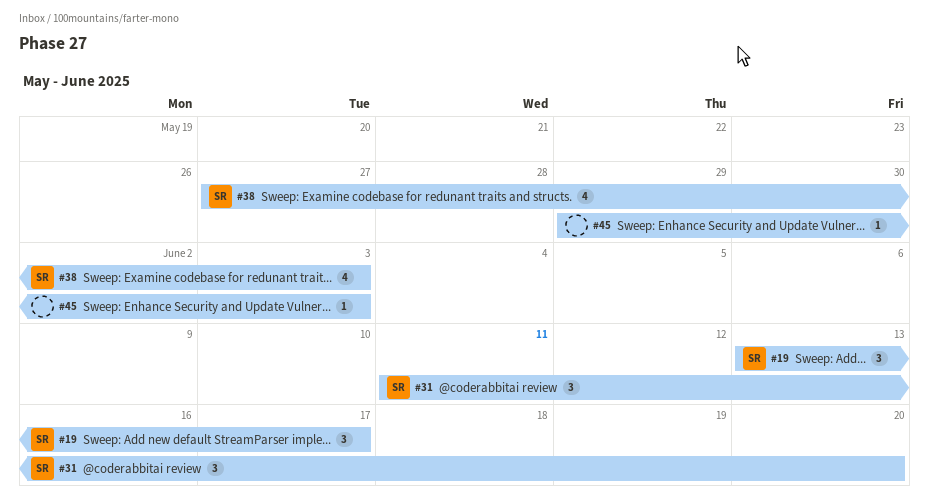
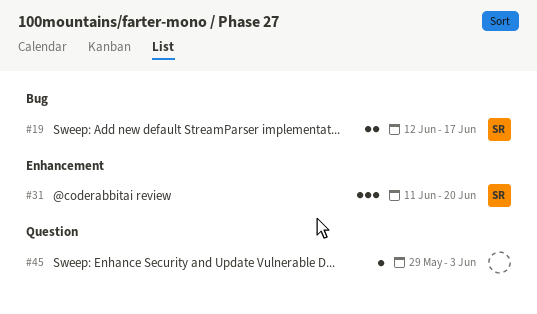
#19, estimate: 3 -> 2
#19, start: Jun 13 -> Jun 12
#38: present -> none

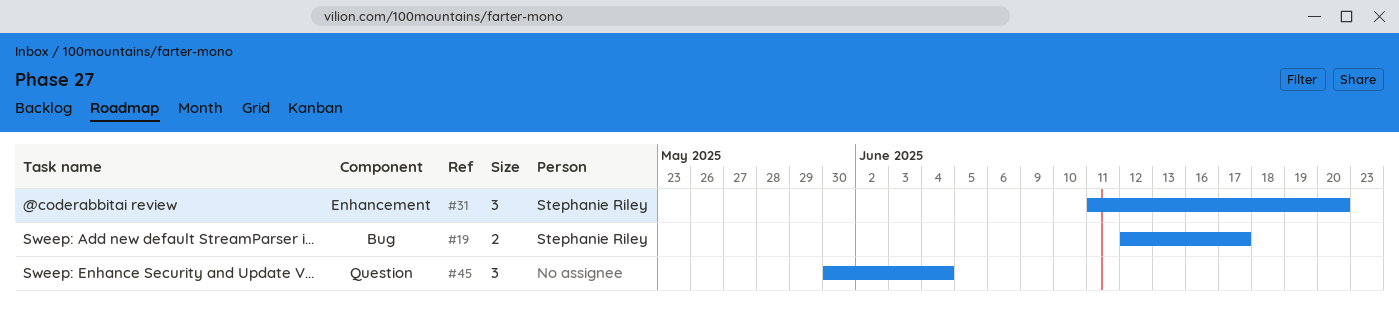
#45, estimate: 1 -> 3
#45, start: May 29 -> May 30
#45, due: Jun 3 -> Jun 4

